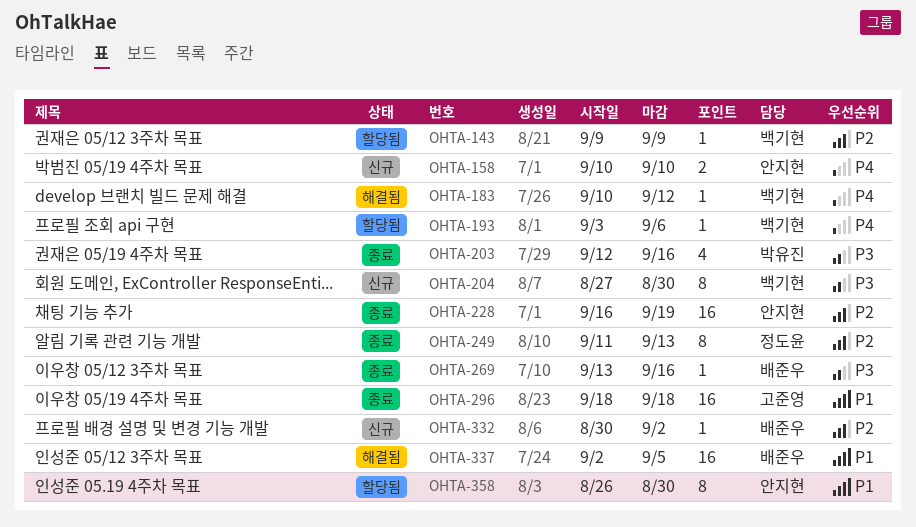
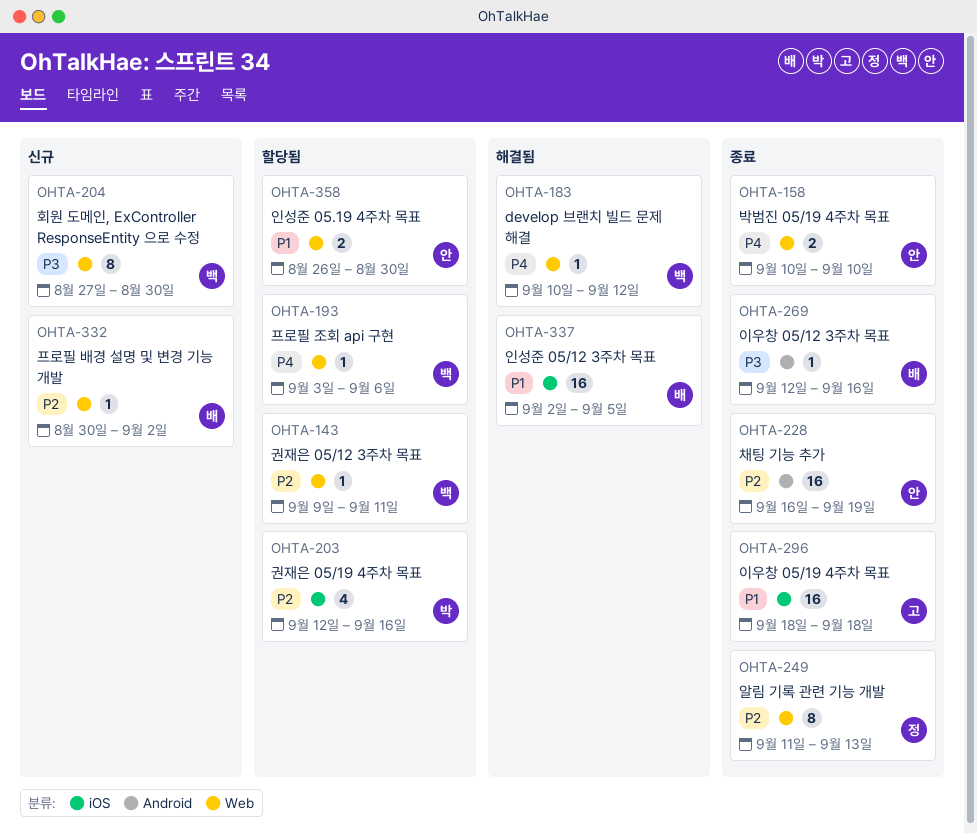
OHTA-143, due: Sep 9 -> Sep 11
OHTA-158, status: 신규 -> 종료
OHTA-203, status: 종료 -> 할당됨
OHTA-203, priority: P3 -> P2
OHTA-269, start: Sep 13 -> Sep 12
OHTA-358, estimate: 8 -> 2

